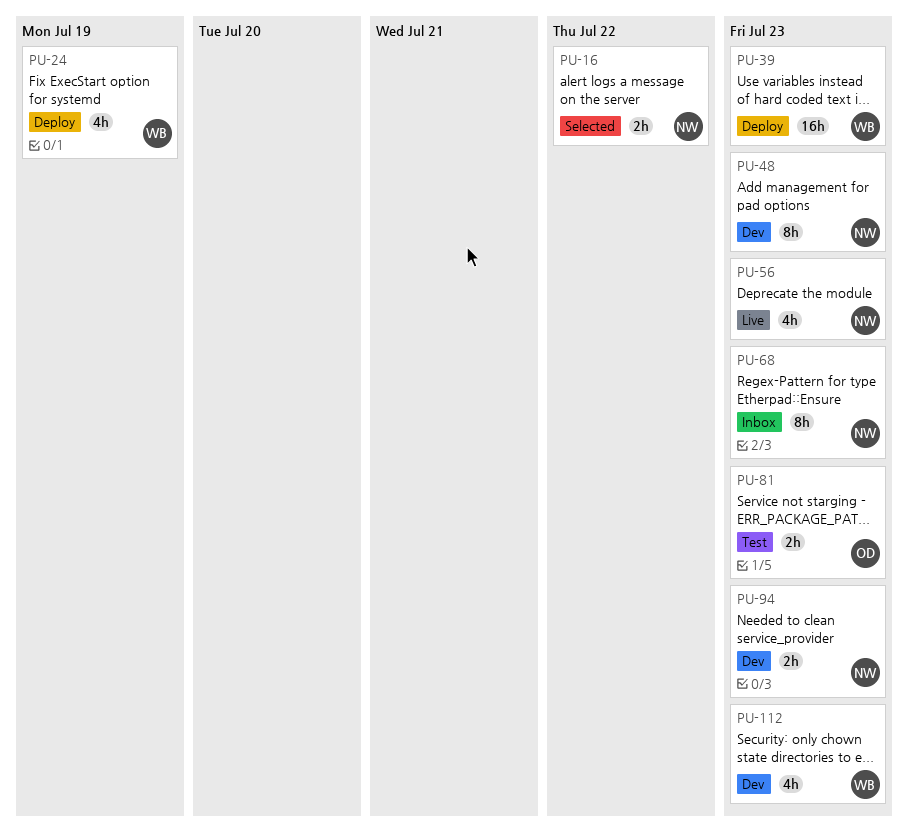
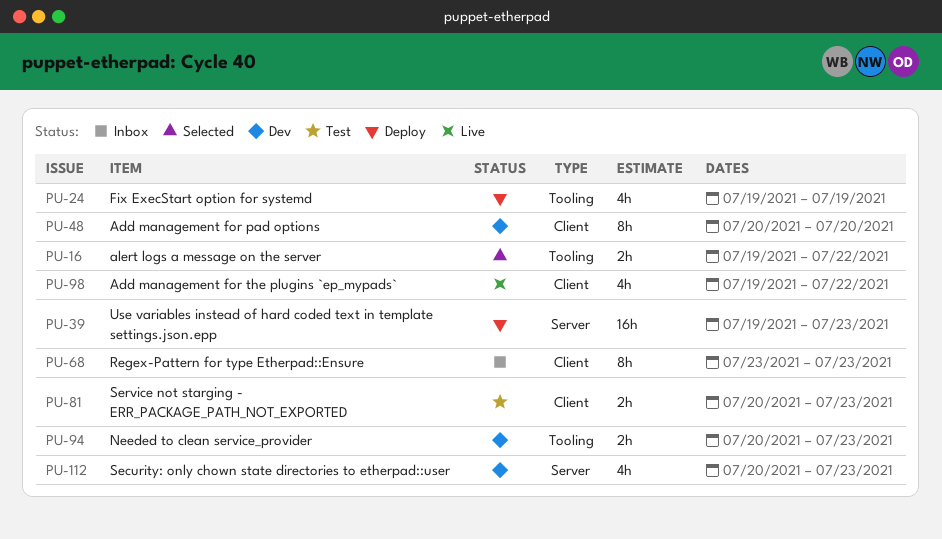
PU-48, due: Jul 23 -> Jul 20
PU-56: present -> none
PU-98: none -> present

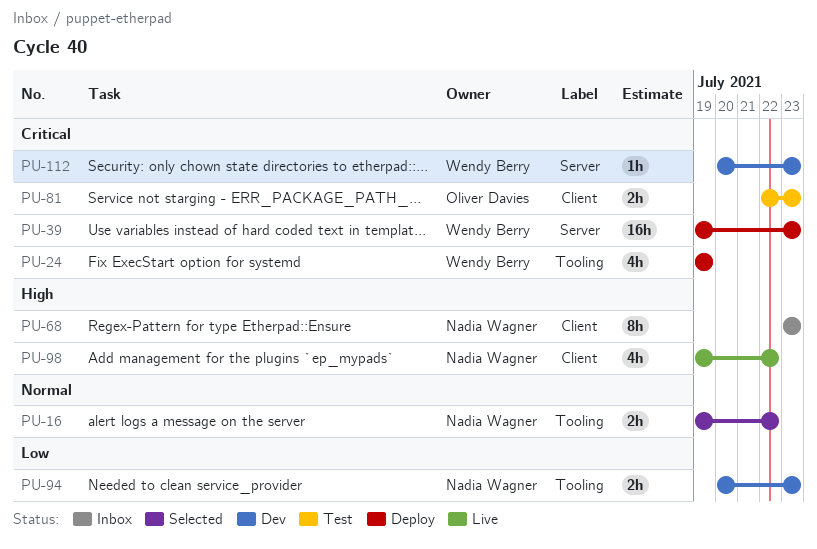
PU-48: present -> none
PU-81, start: Jul 20 -> Jul 22
PU-112, estimate: 4h -> 1h

